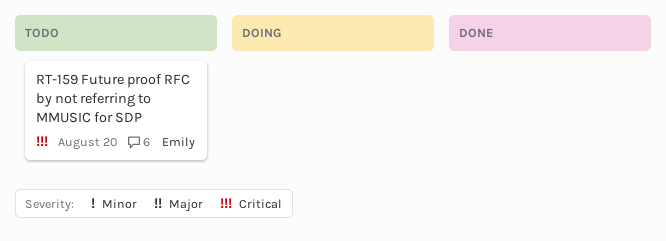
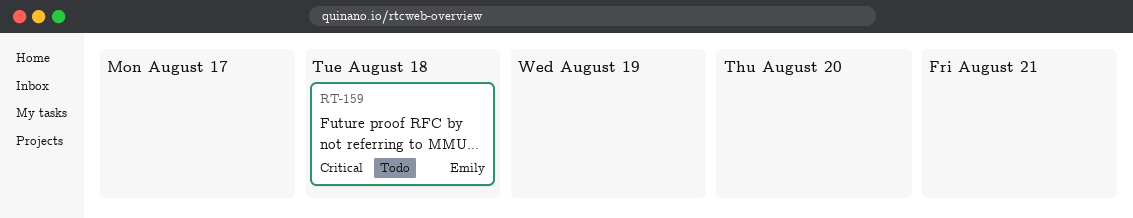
RT-159, due: Aug 20 -> Aug 18

